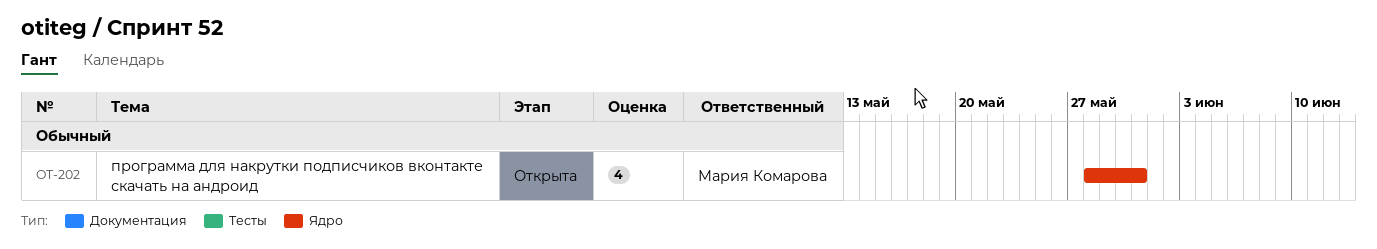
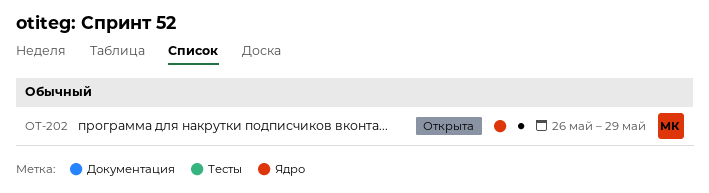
OT-202, estimate: 4 -> 1
OT-202, start: May 28 -> May 26
OT-202, due: May 31 -> May 29

